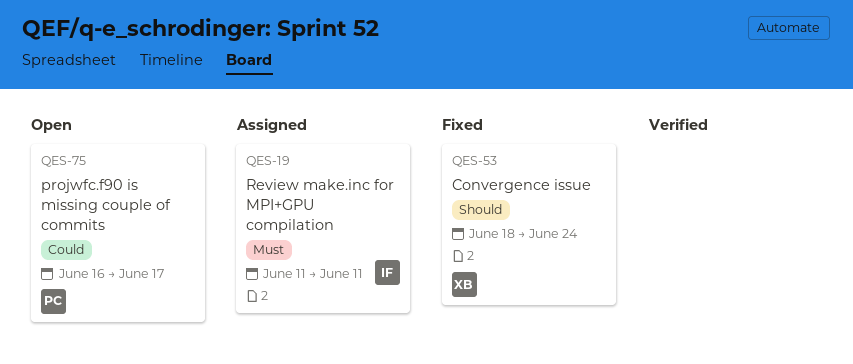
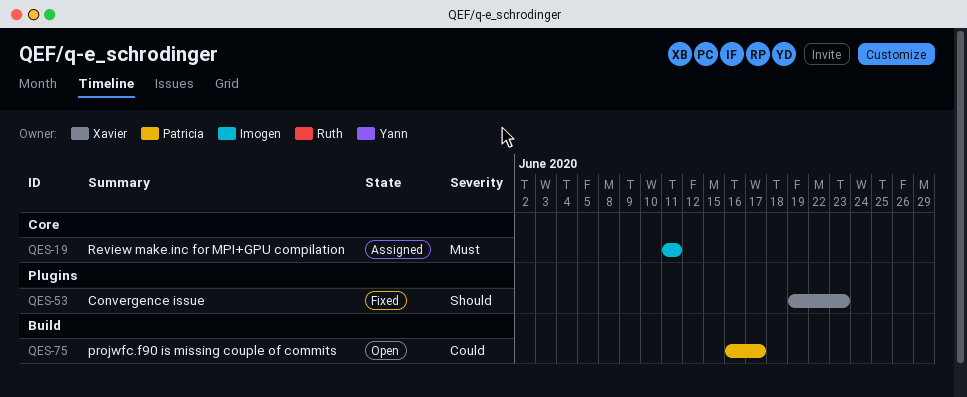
QES-53, start: Jun 18 -> Jun 19
QES-53, due: Jun 24 -> Jun 23

